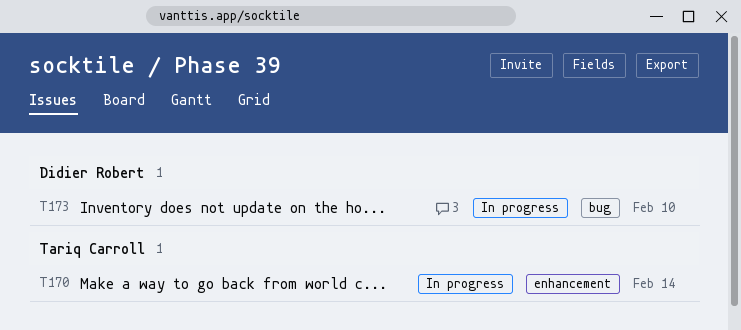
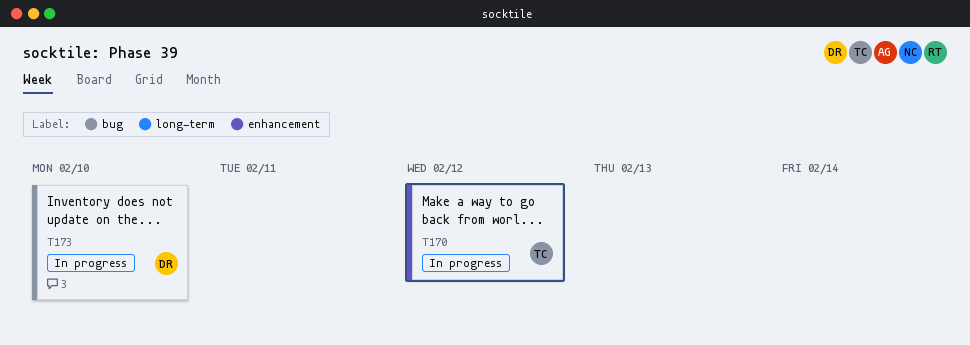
T170, due: Feb 14 -> Feb 12

